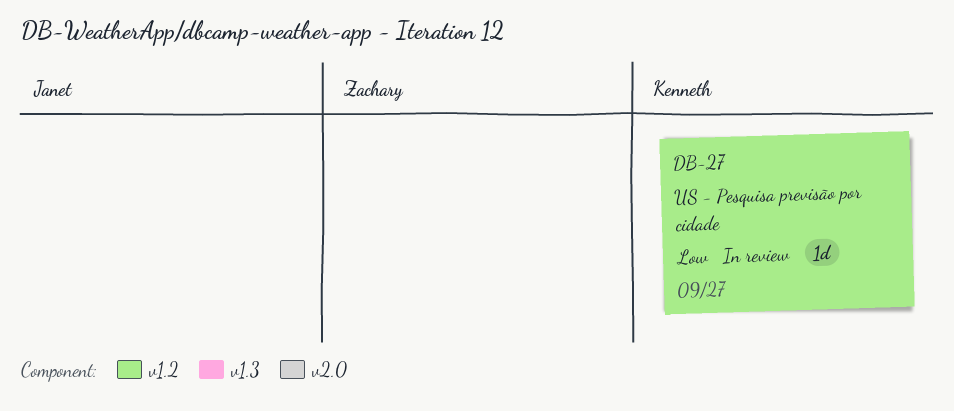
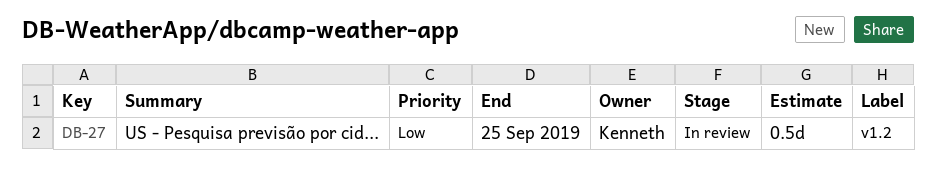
DB-27, estimate: 1d -> 0.5d
DB-27, due: Sep 27 -> Sep 25

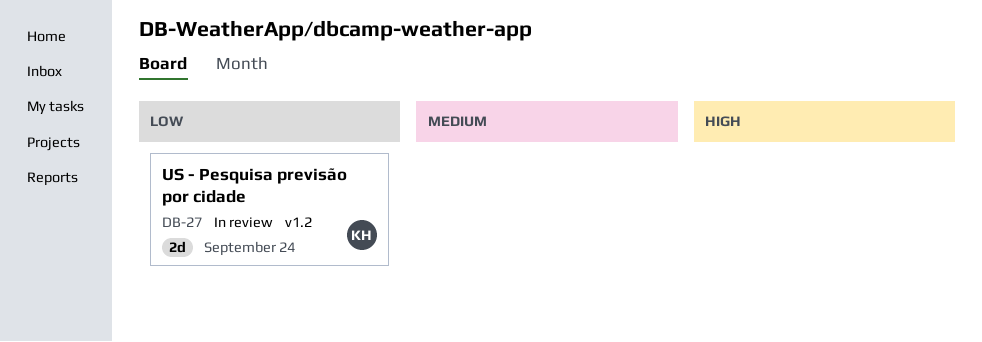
DB-27, estimate: 0.5d -> 2d
DB-27, due: Sep 25 -> Sep 24

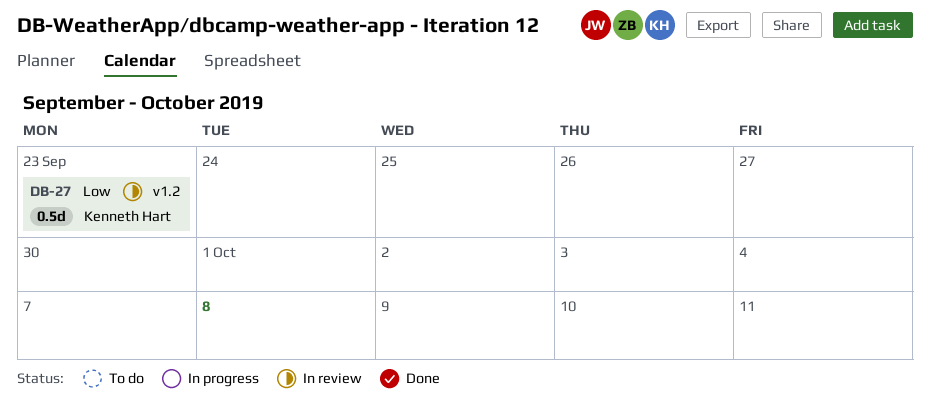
DB-27, estimate: 2d -> 0.5d
DB-27, due: Sep 24 -> Sep 23

